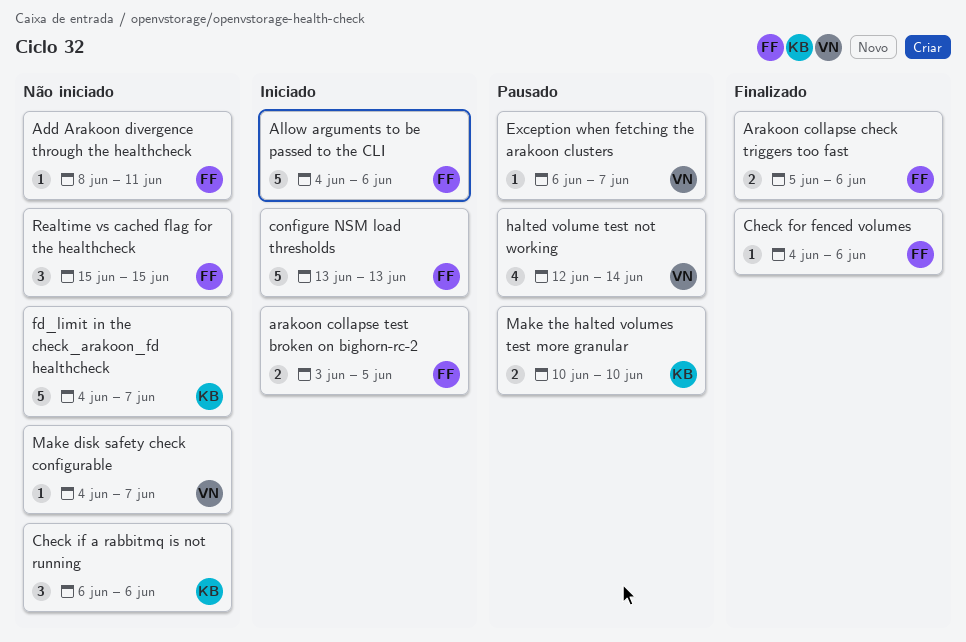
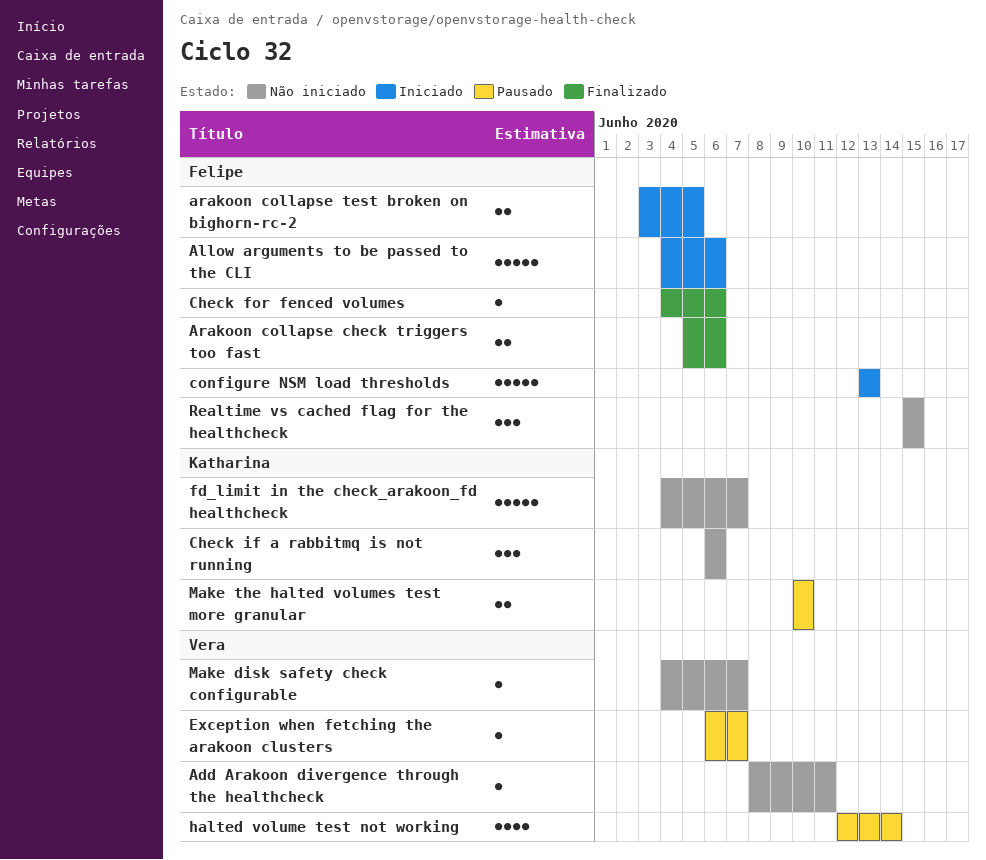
Add Arakoon divergence through the healthcheck, owner: Felipe -> Vera

